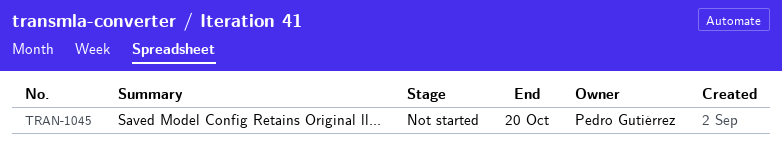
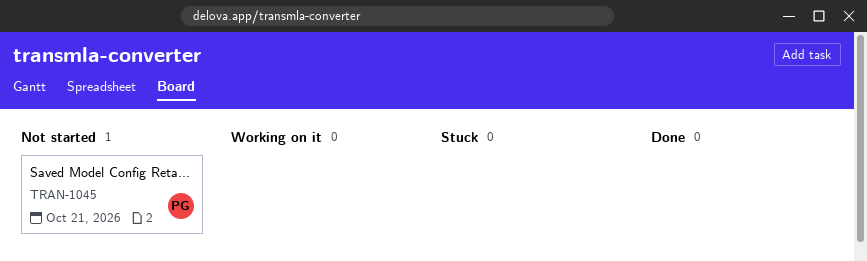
TRAN-1045, due: Oct 20 -> Oct 21

